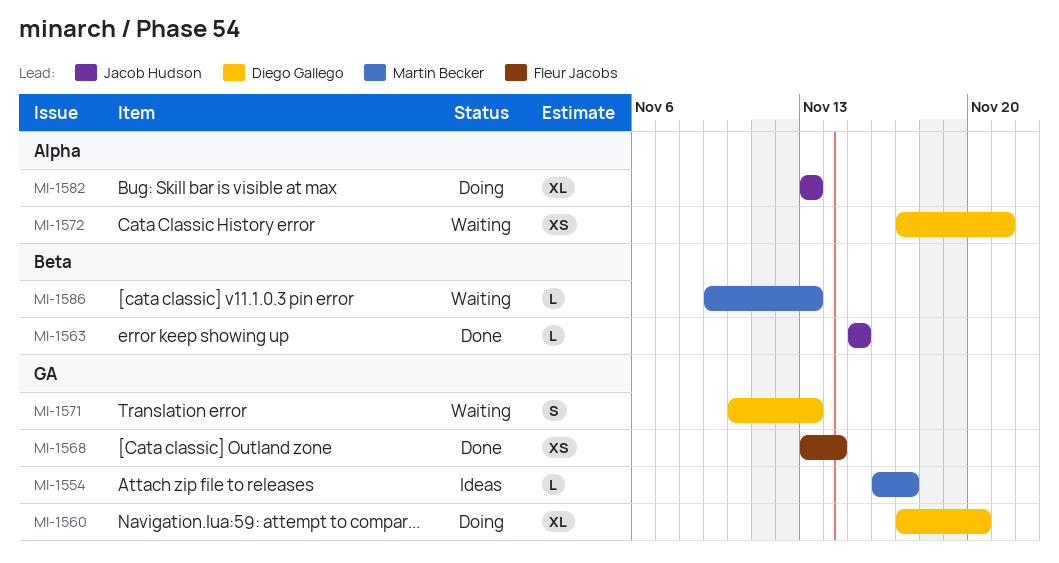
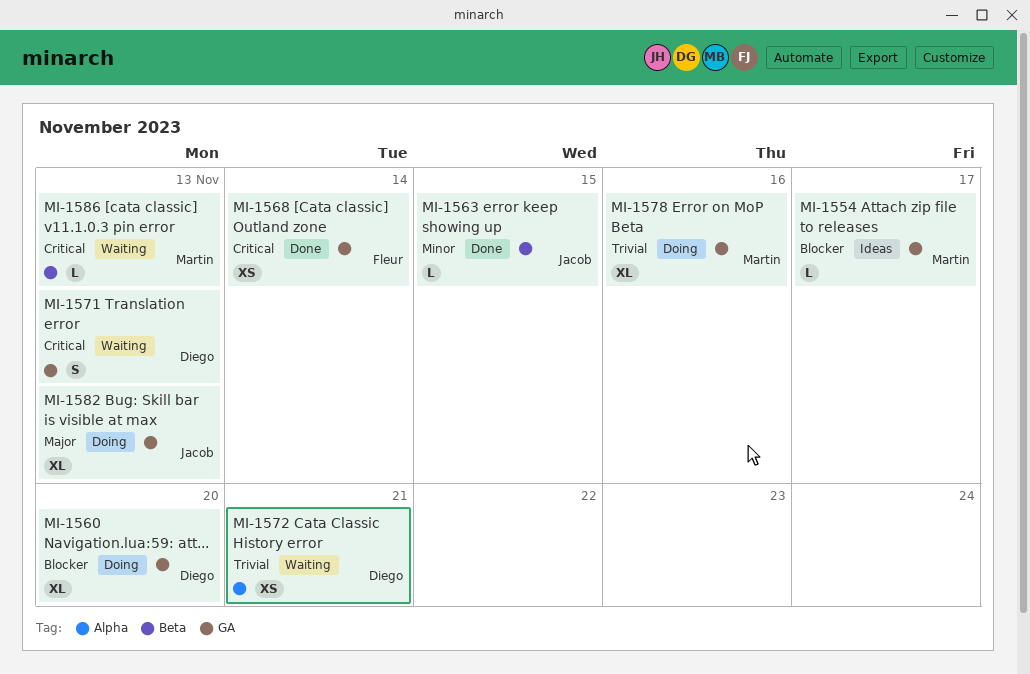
MI-1578: none -> present
MI-1582, label: Alpha -> GA

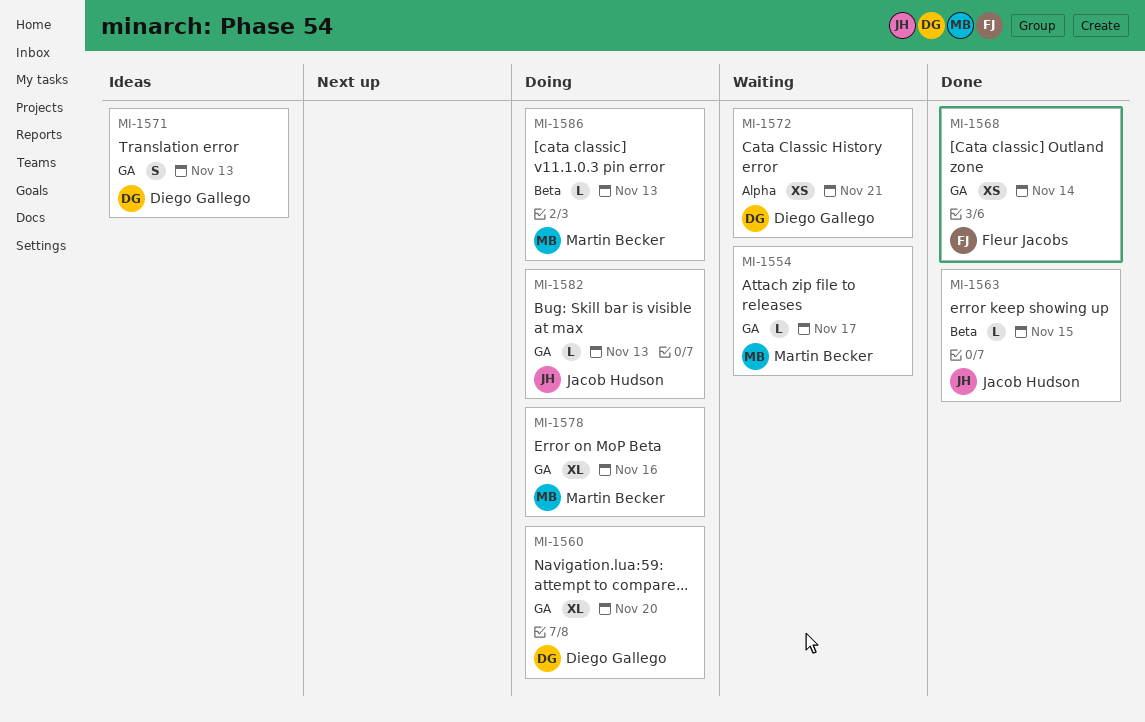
MI-1554, status: Ideas -> Waiting
MI-1571, status: Waiting -> Ideas
MI-1582, estimate: XL -> L
MI-1586, status: Waiting -> Doing

